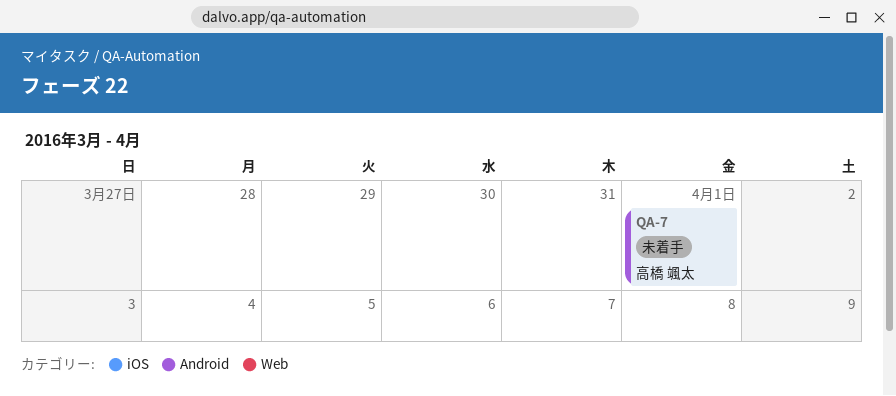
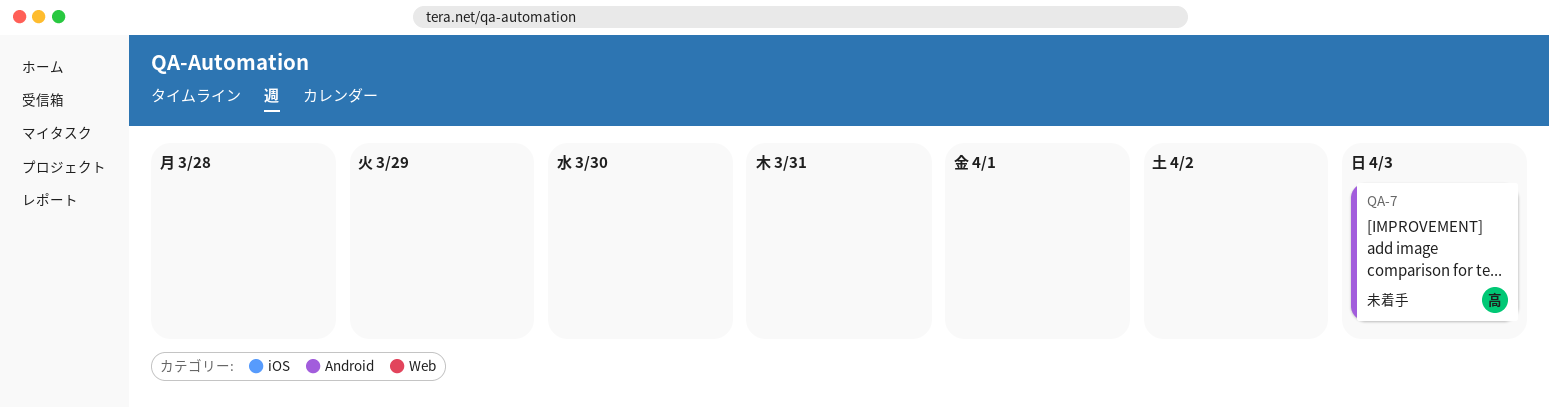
QA-7, due: Apr 1 -> Apr 3

